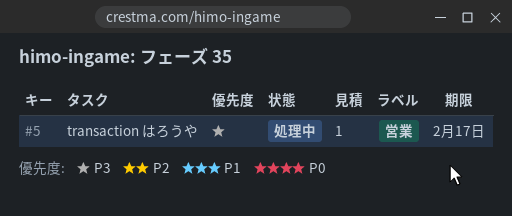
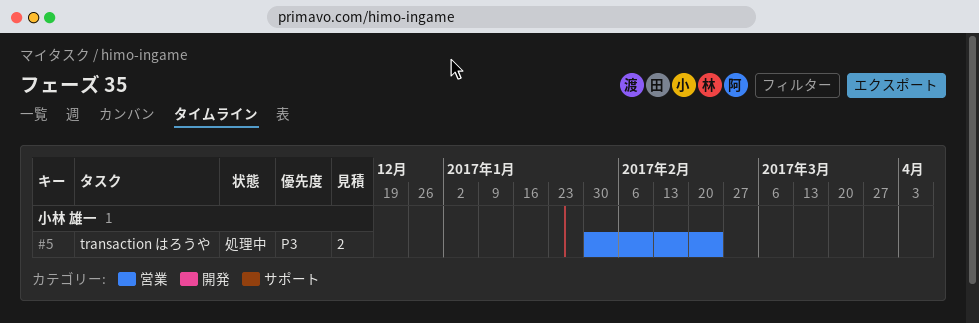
#5, estimate: 1 -> 2
#5, due: Feb 17 -> Feb 24

